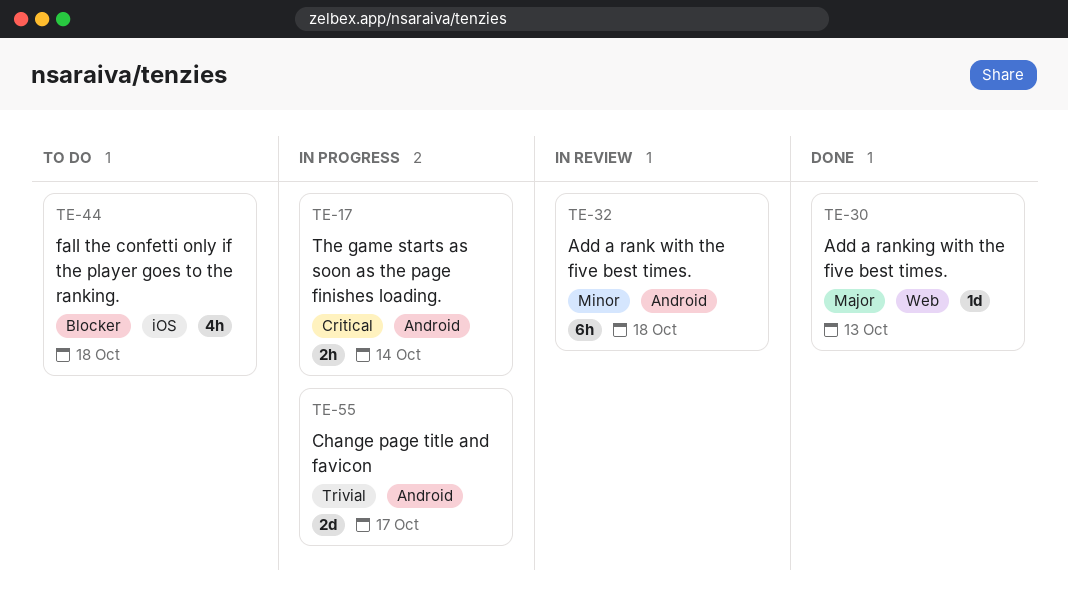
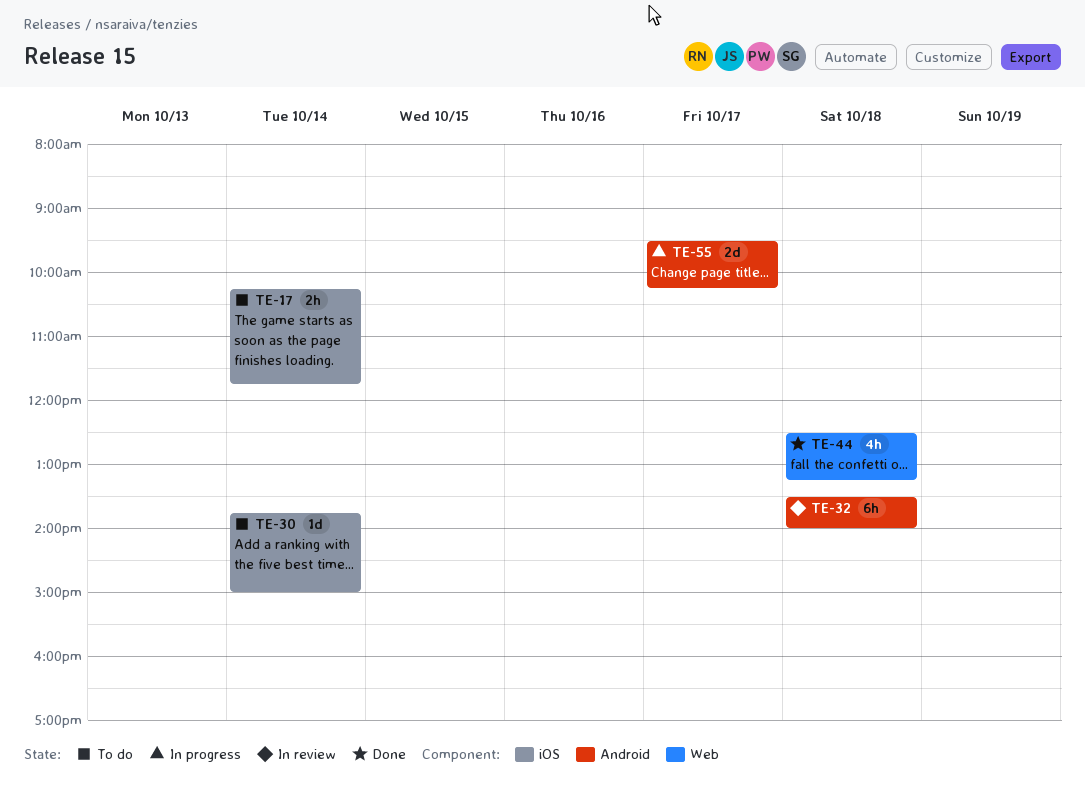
TE-17, status: In progress -> To do
TE-17, label: Android -> iOS
TE-30, status: Done -> To do
TE-30, label: Web -> iOS
TE-30, day: Oct 13 -> Oct 14
TE-44, status: To do -> Done
TE-44, label: iOS -> Web

